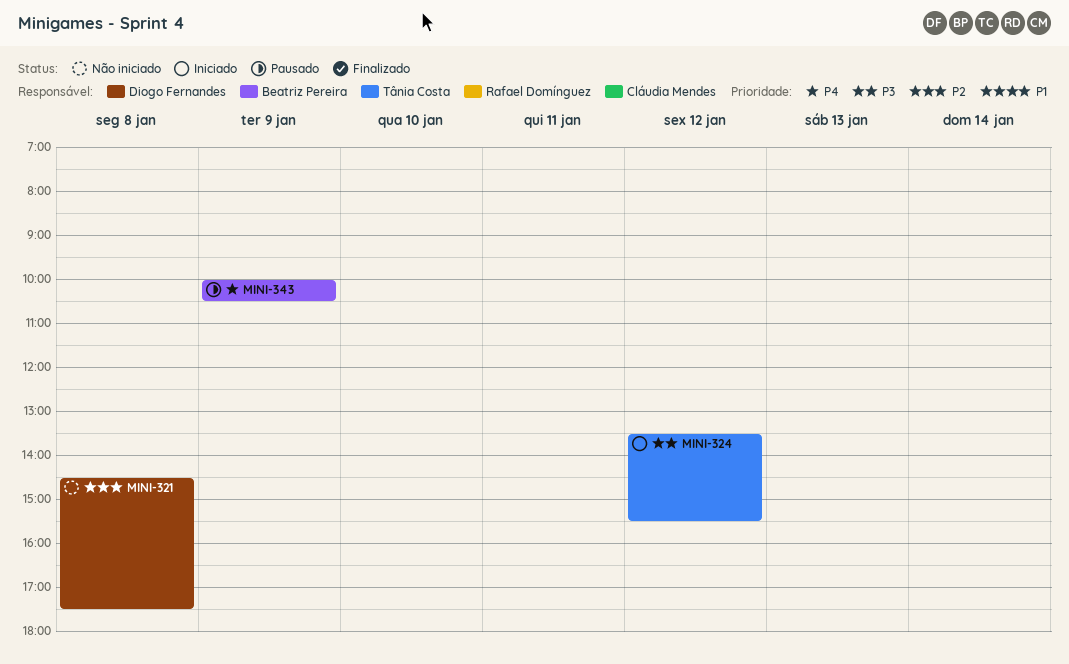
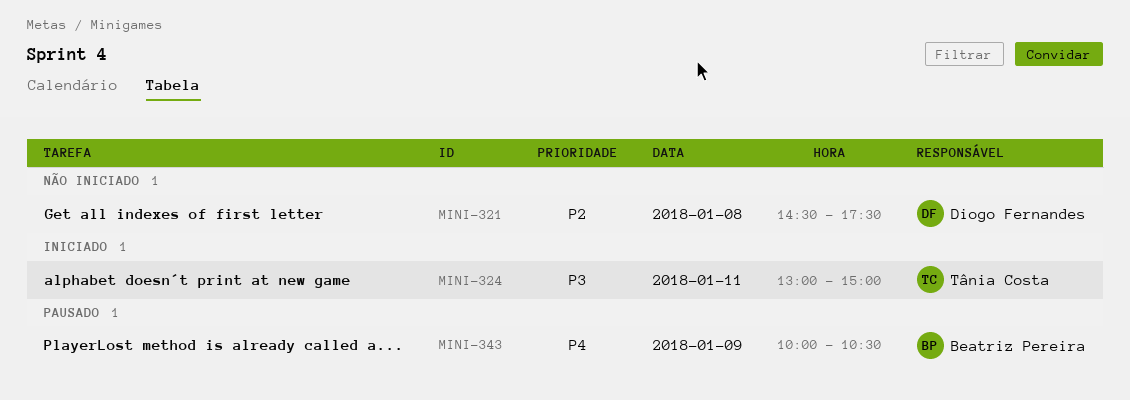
MINI-324, day: Jan 12 -> Jan 11
MINI-324, begins: 13:30 -> 13:00
MINI-324, ends: 15:30 -> 15:00

